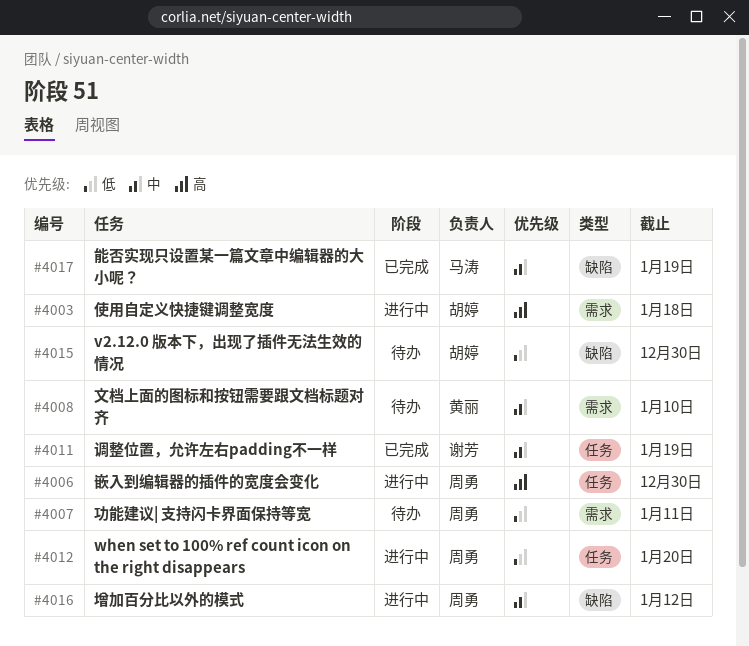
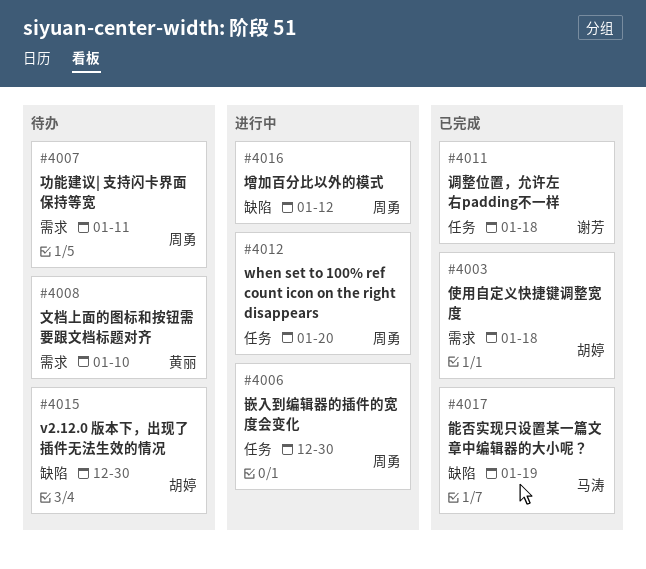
#4003, status: 进行中 -> 已完成
#4011, due: Jan 19 -> Jan 18

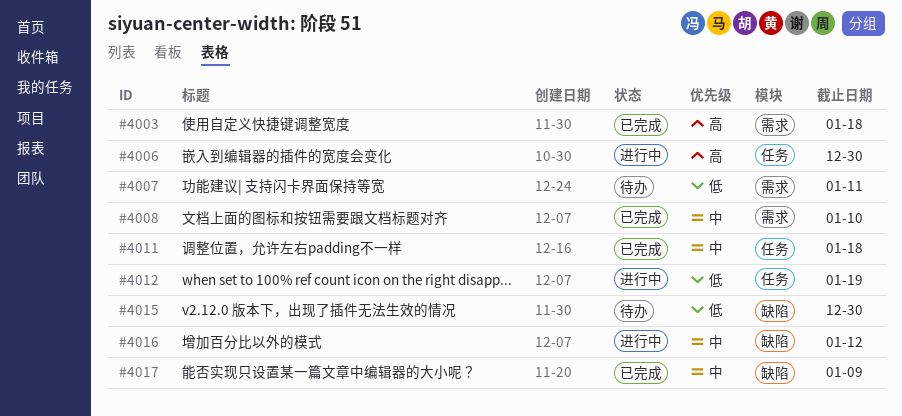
#4008, status: 待办 -> 已完成
#4012, due: Jan 20 -> Jan 19
#4017, due: Jan 19 -> Jan 9

